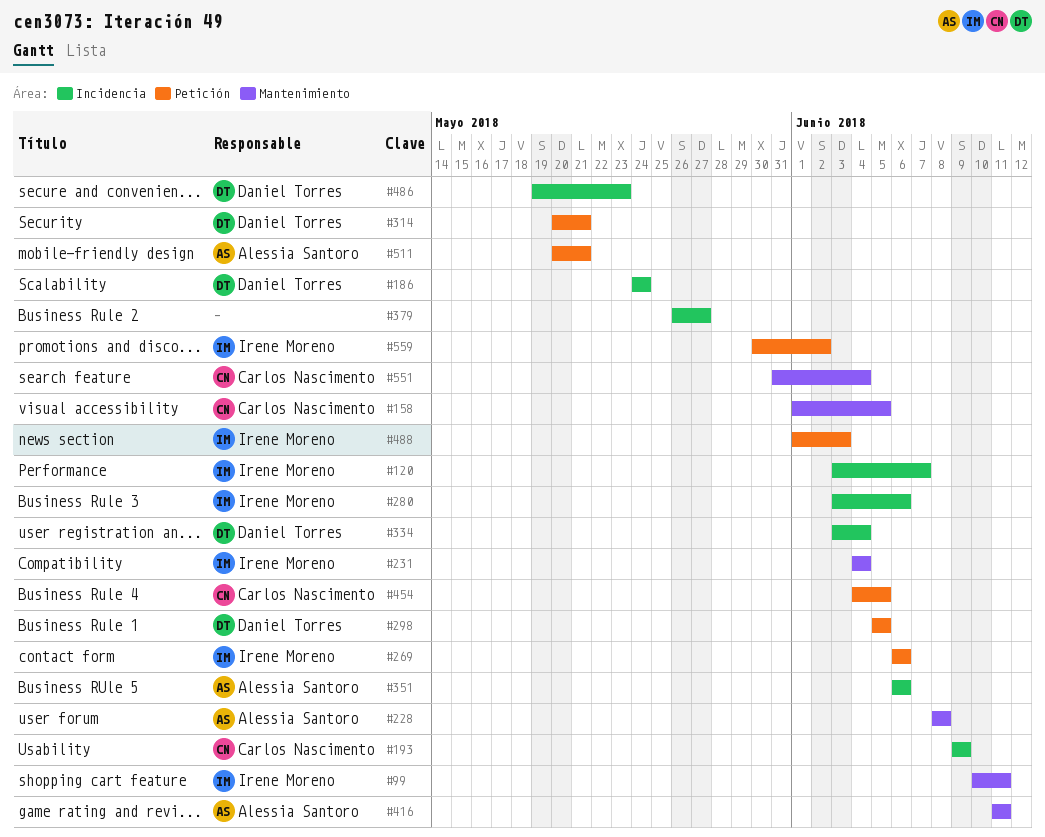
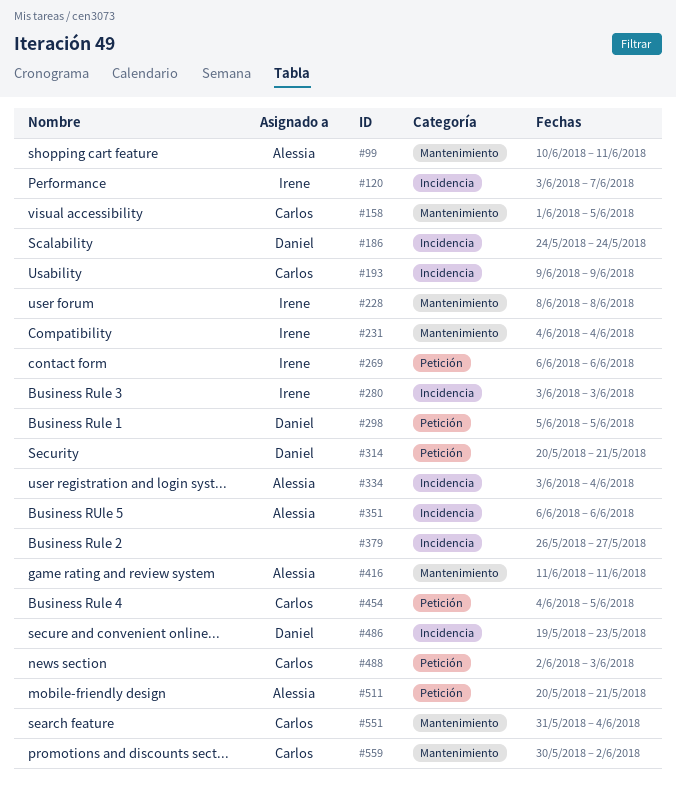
#99, owner: Irene Moreno -> Alessia Santoro
#228, owner: Alessia Santoro -> Irene Moreno
#280, due: Jun 6 -> Jun 3
#334, owner: Daniel Torres -> Alessia Santoro
#488, owner: Irene Moreno -> Carlos Nascimento
#488, start: Jun 1 -> Jun 2
#559, owner: Irene Moreno -> Carlos Nascimento
#559, label: Petición -> Mantenimiento

